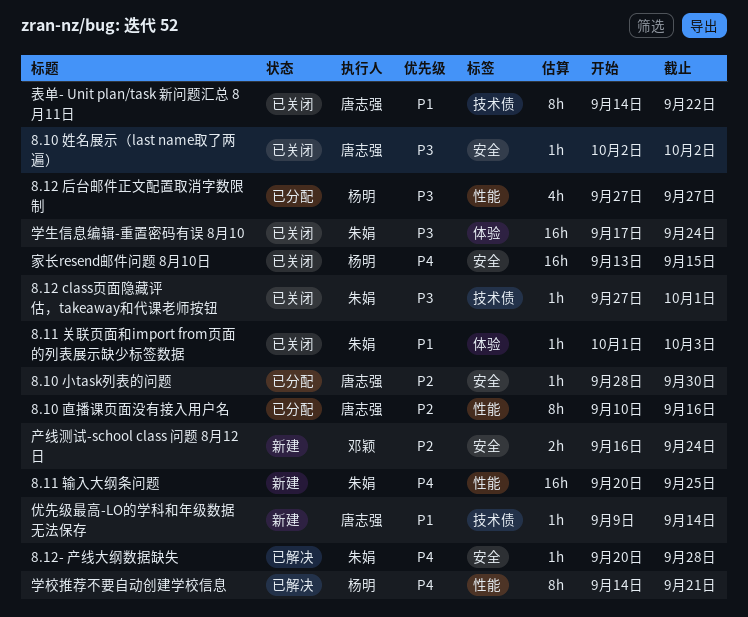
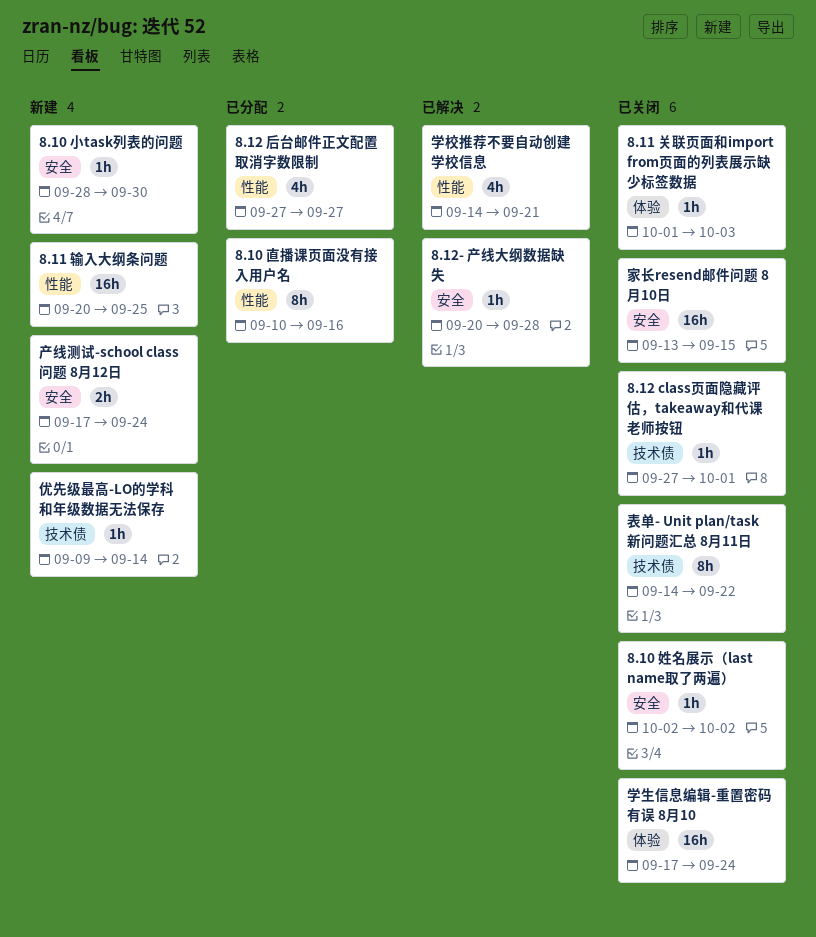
8.10 小task列表的问题, status: 已分配 -> 新建
产线测试-school class 问题 8月12日, start: Sep 16 -> Sep 17
学校推荐不要自动创建学校信息, estimate: 8h -> 4h

